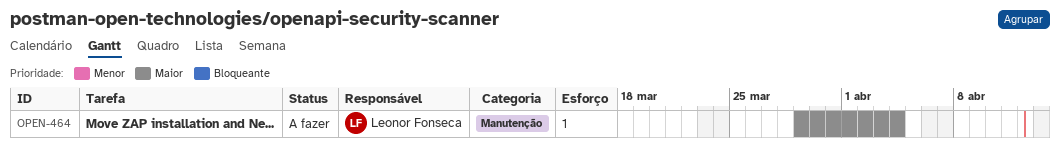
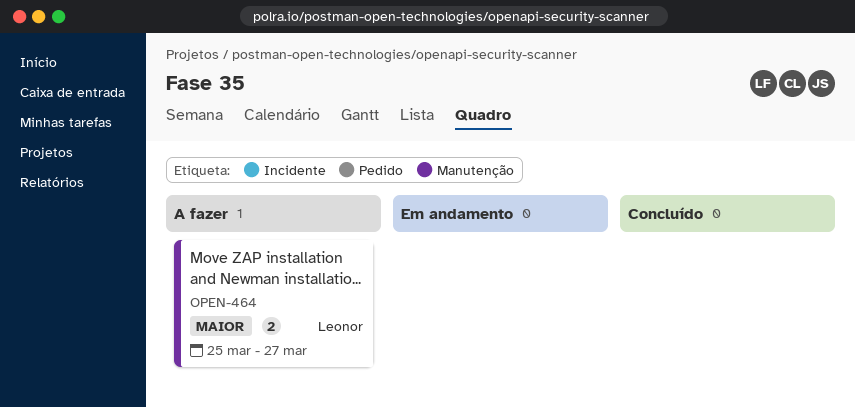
OPEN-464, estimate: 1 -> 2
OPEN-464, start: Mar 29 -> Mar 25
OPEN-464, due: Apr 4 -> Mar 27

